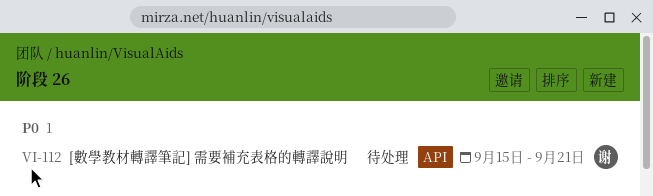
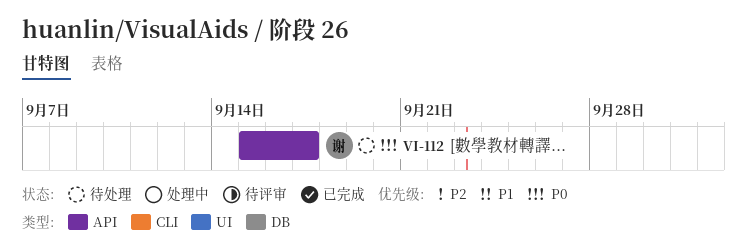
VI-112, due: Sep 21 -> Sep 17

